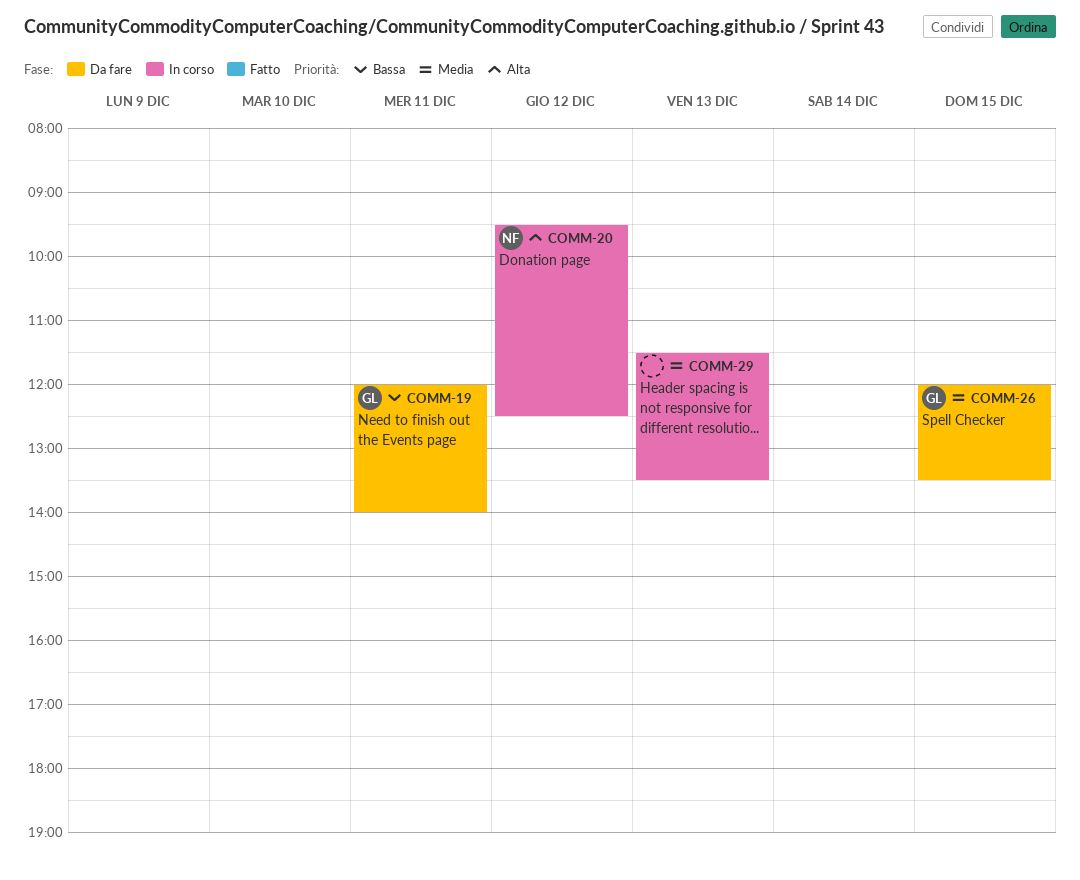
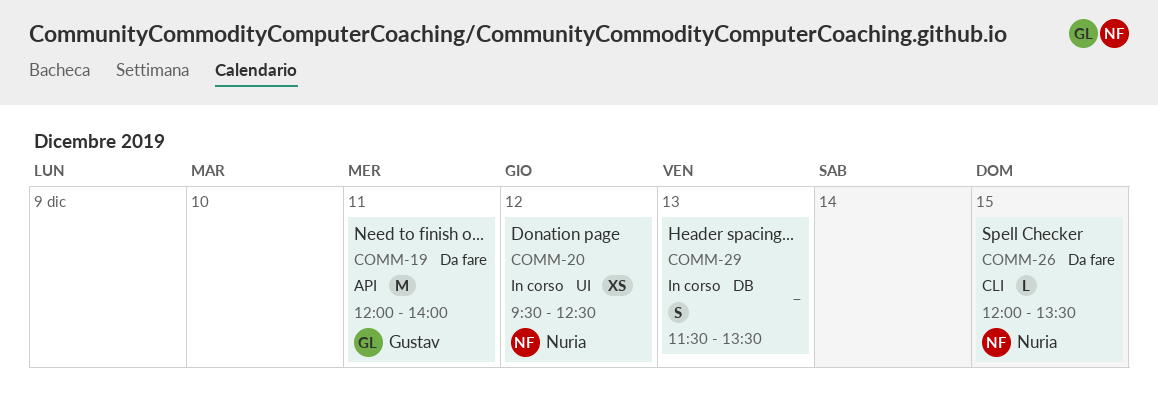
COMM-26, owner: Gustav -> Nuria

